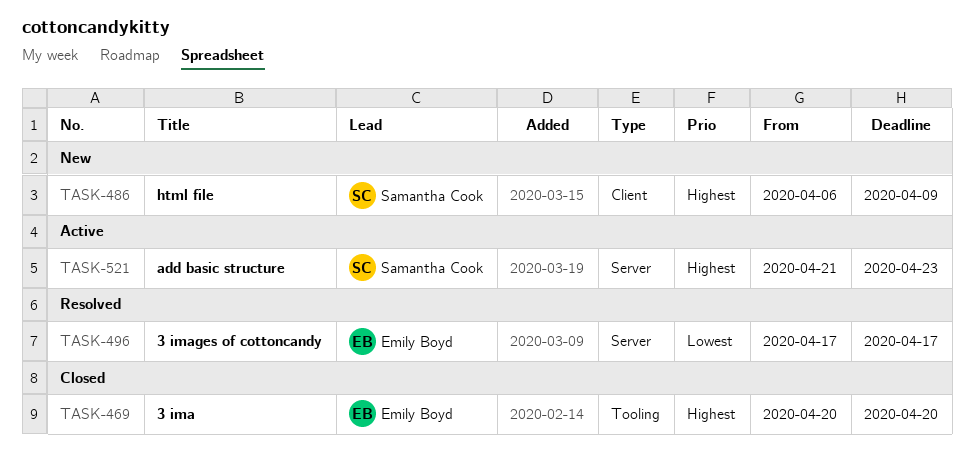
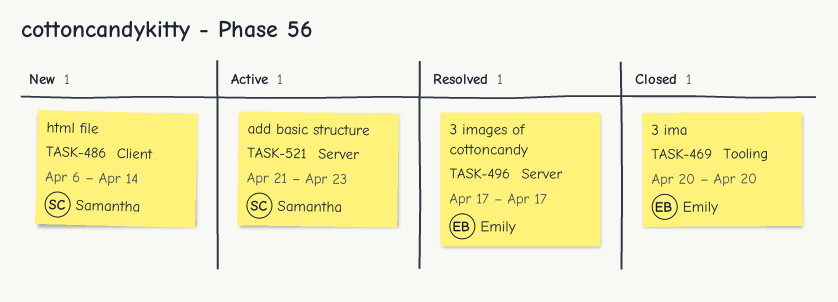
TASK-486, due: Apr 9 -> Apr 14

